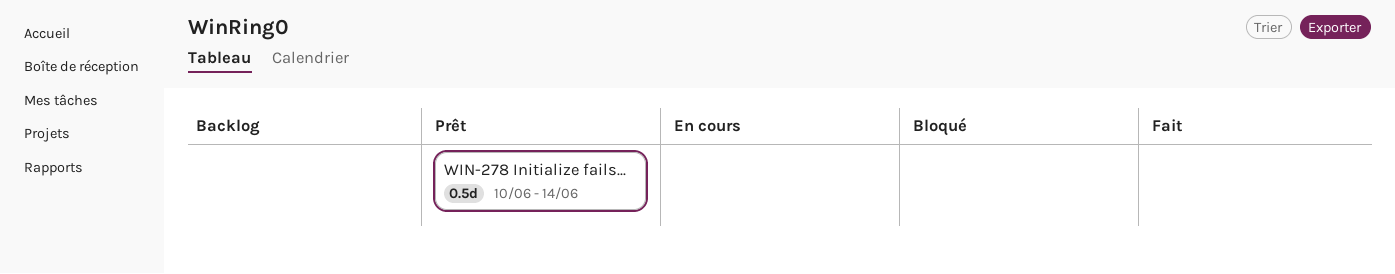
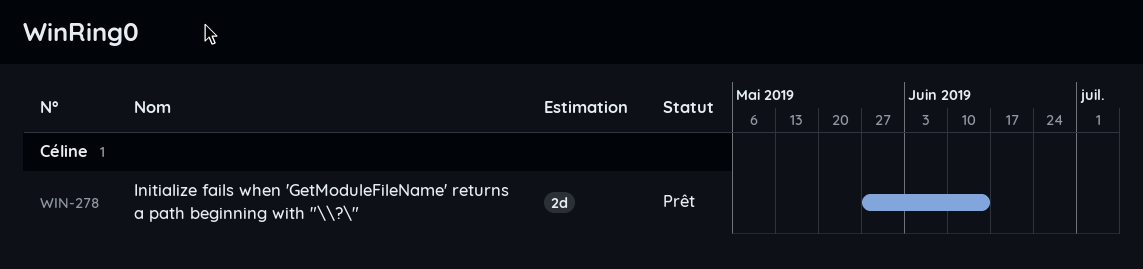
WIN-278, estimate: 0.5d -> 2d
WIN-278, start: Jun 10 -> May 27

